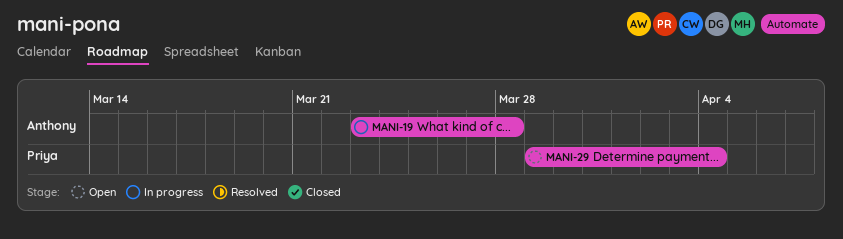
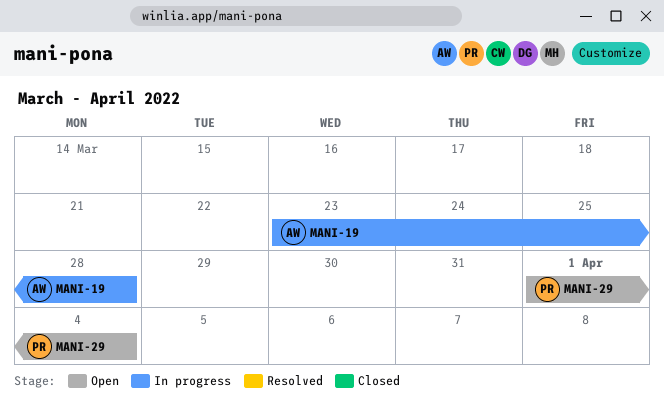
MANI-29, start: Mar 29 -> Apr 1

